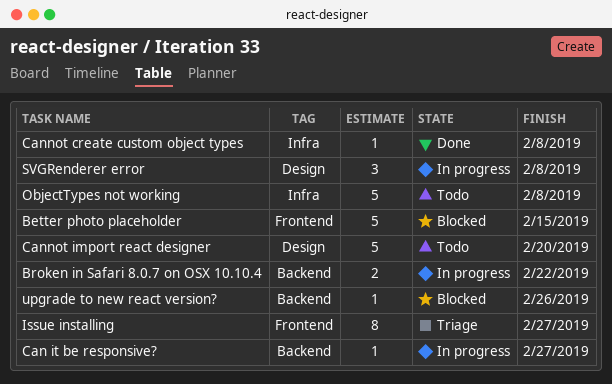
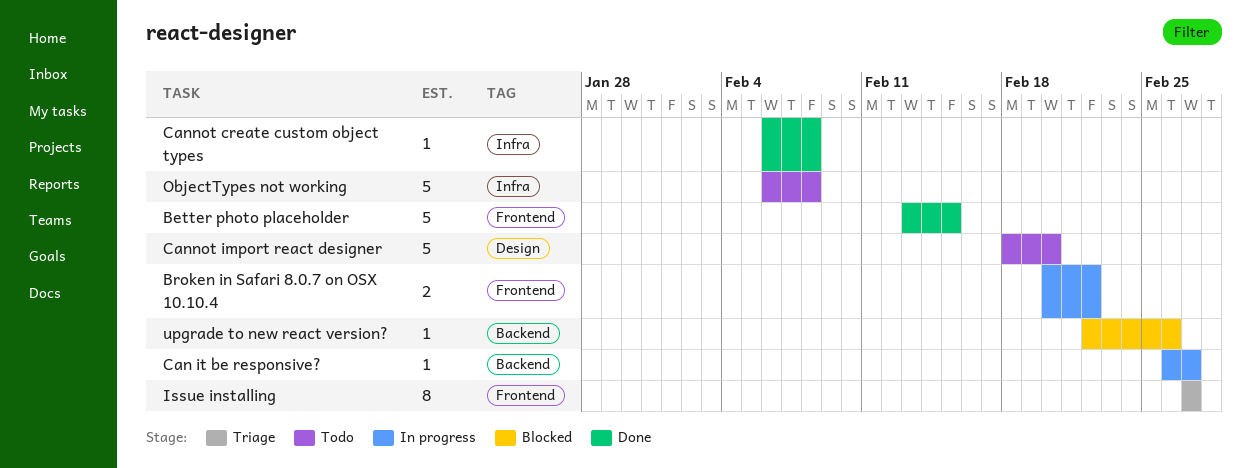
Better photo placeholder, status: Blocked -> Done
Broken in Safari 8.0.7 on OSX 10.10.4, label: Backend -> Frontend
SVGRenderer error: present -> none

